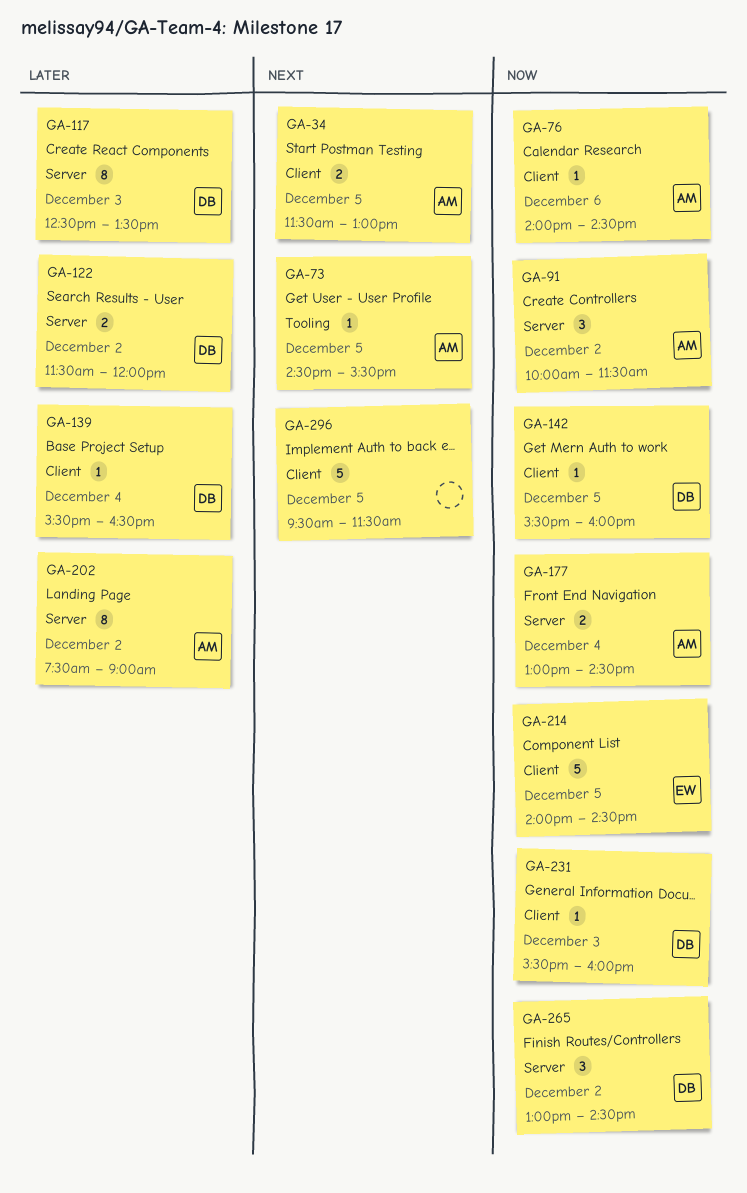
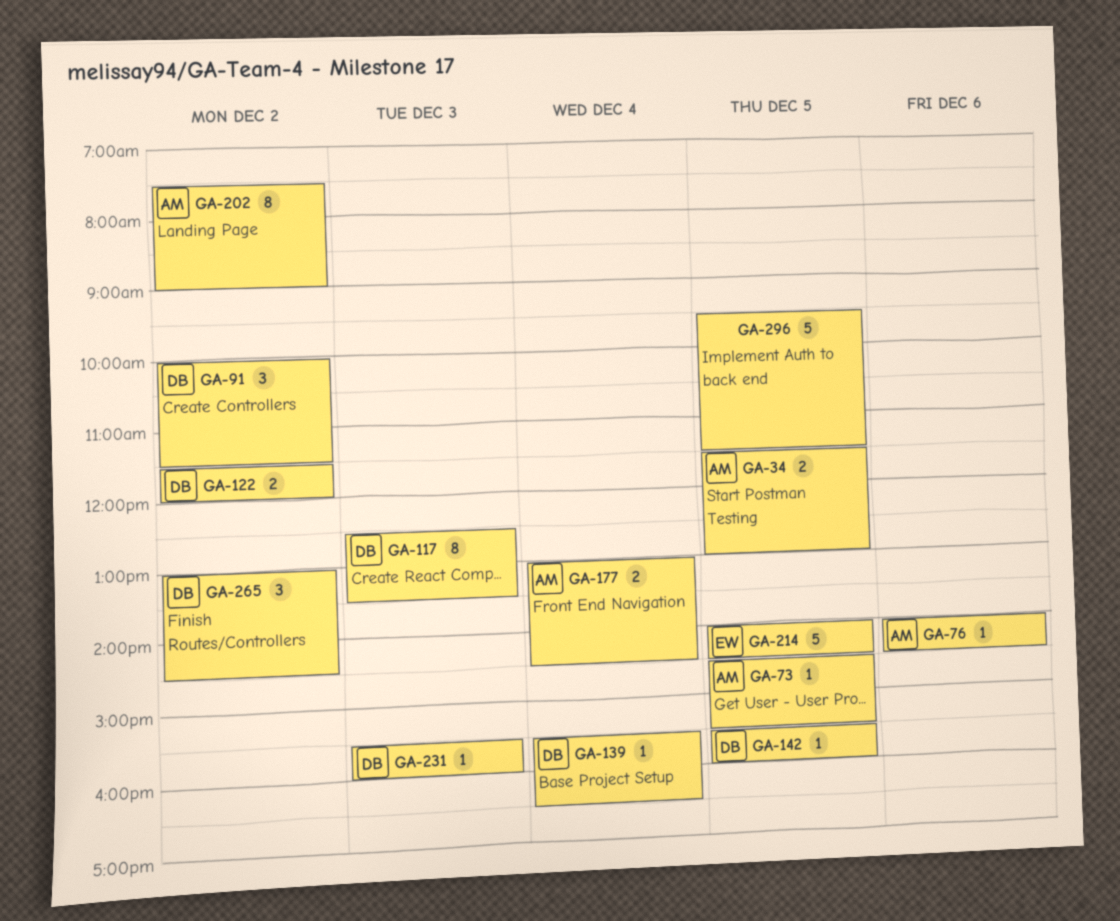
GA-91, owner: AM -> DB

